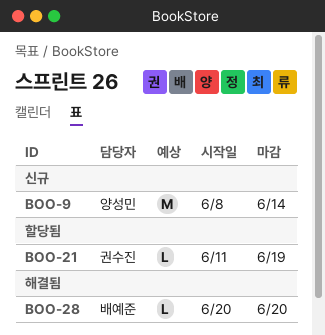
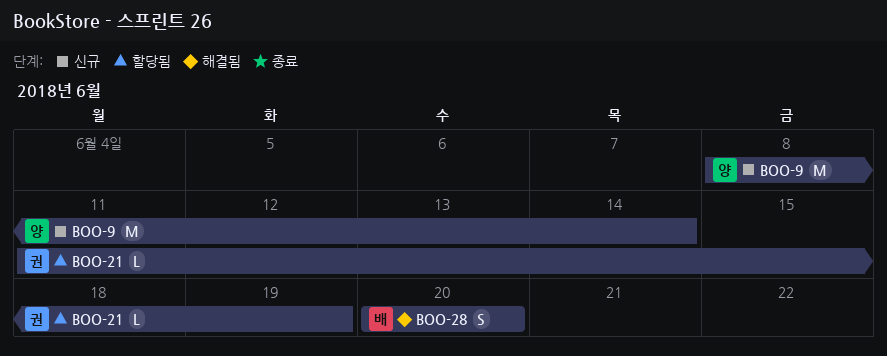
BOO-28, estimate: L -> S

